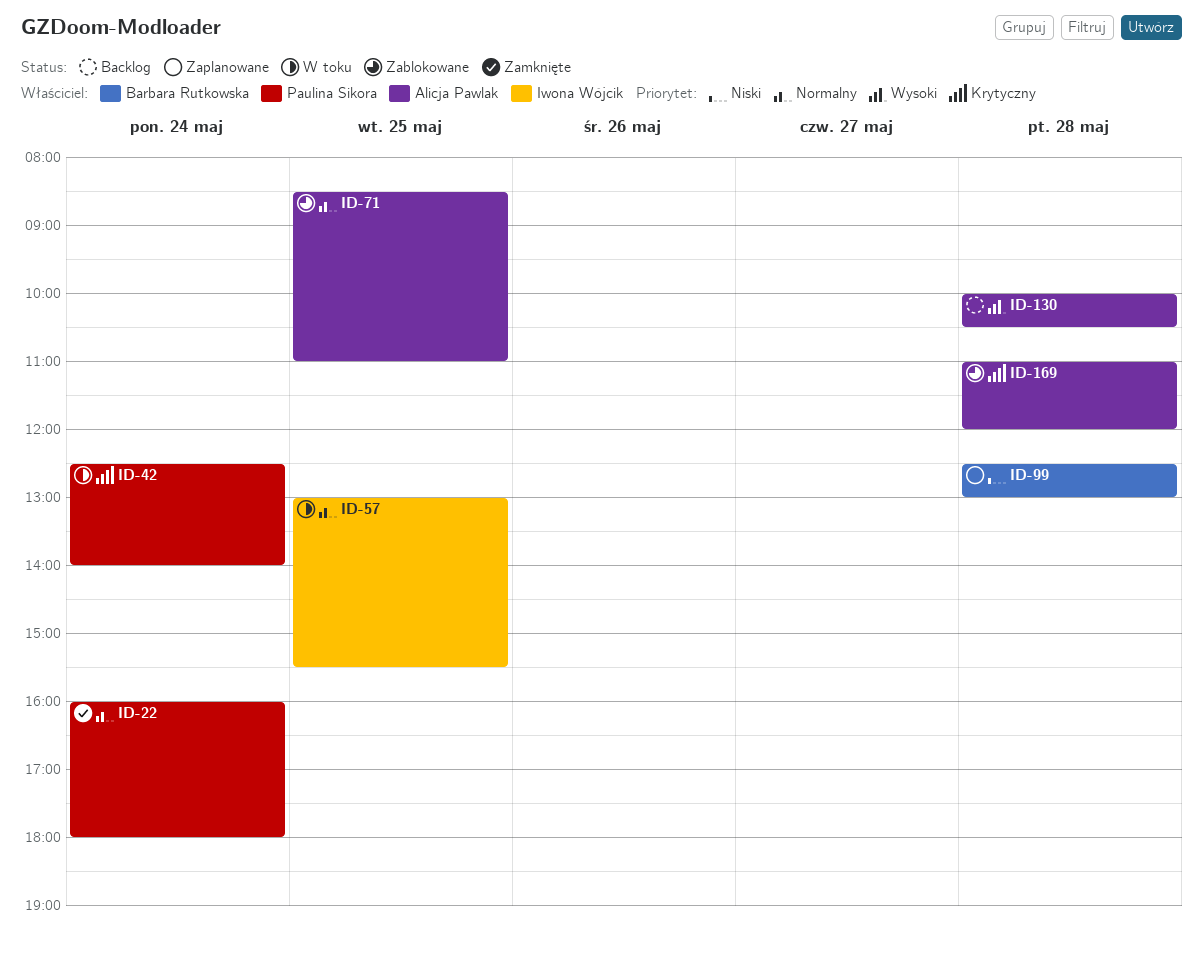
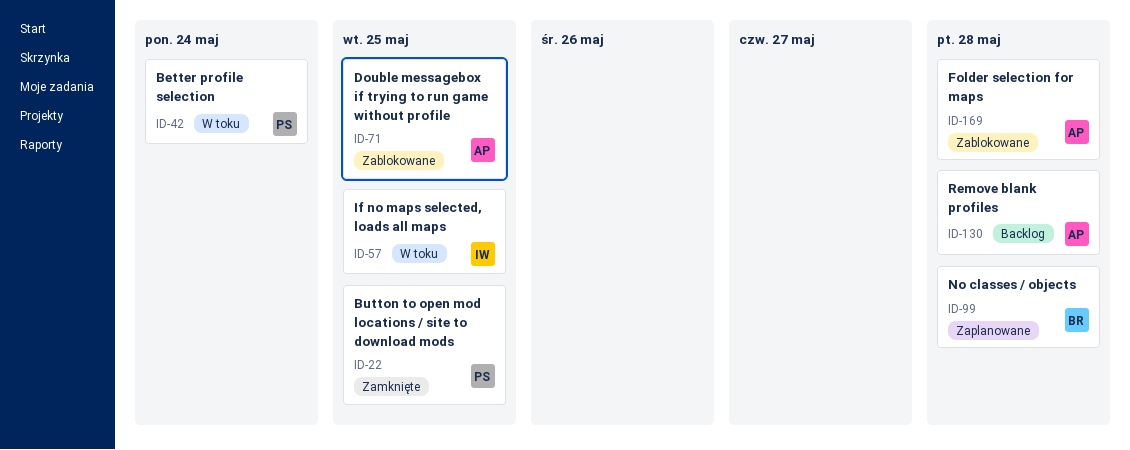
ID-22, day: May 24 -> May 25

